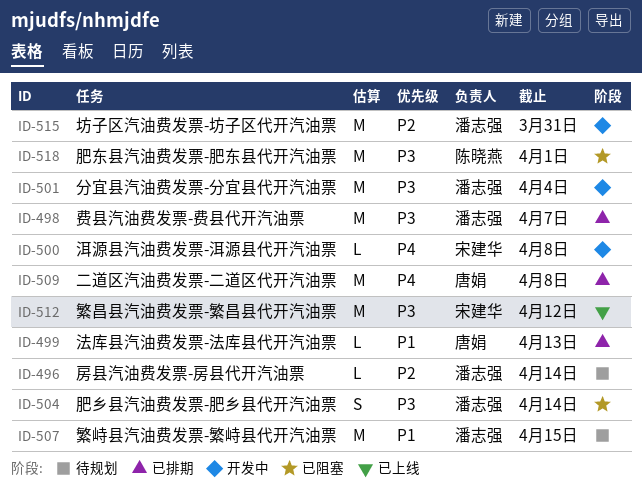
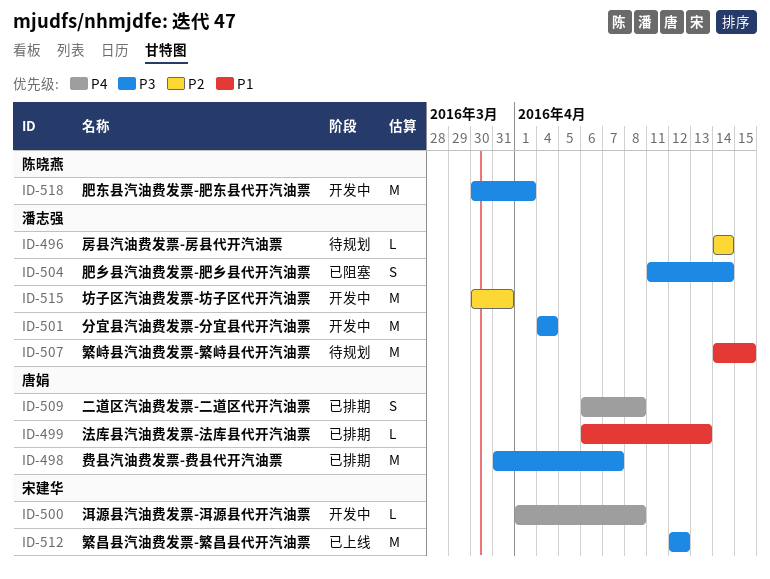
ID-498, owner: 潘志强 -> 唐娟
ID-509, estimate: M -> S
ID-518, status: 已阻塞 -> 开发中

